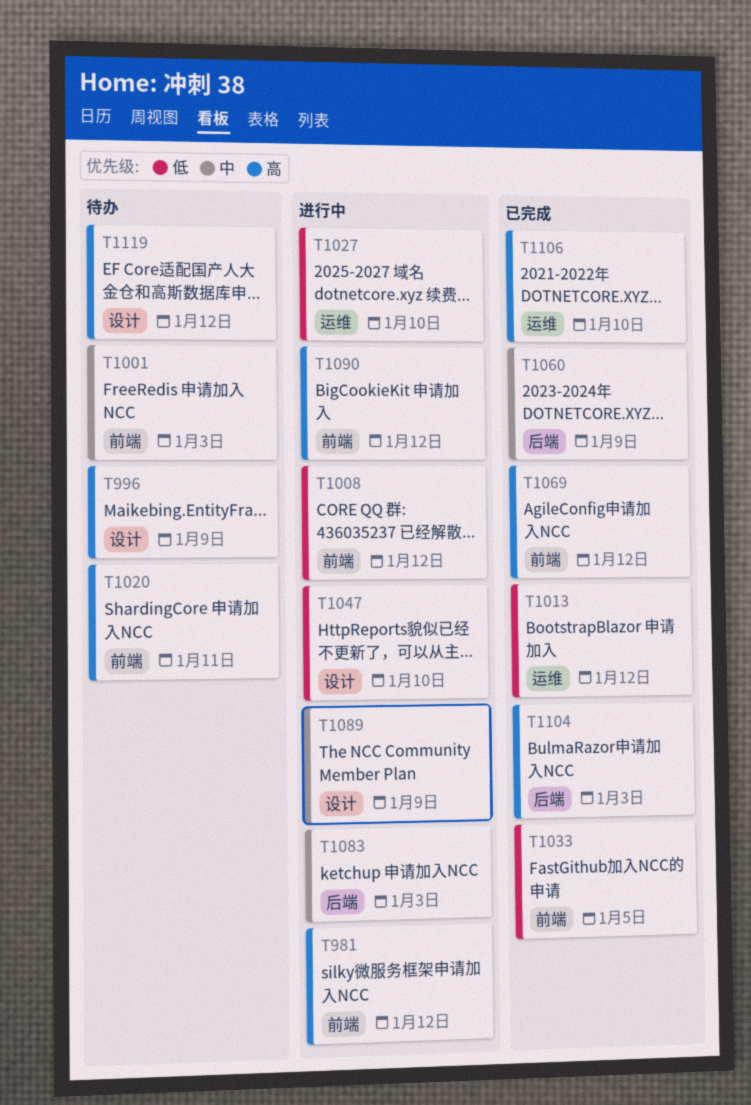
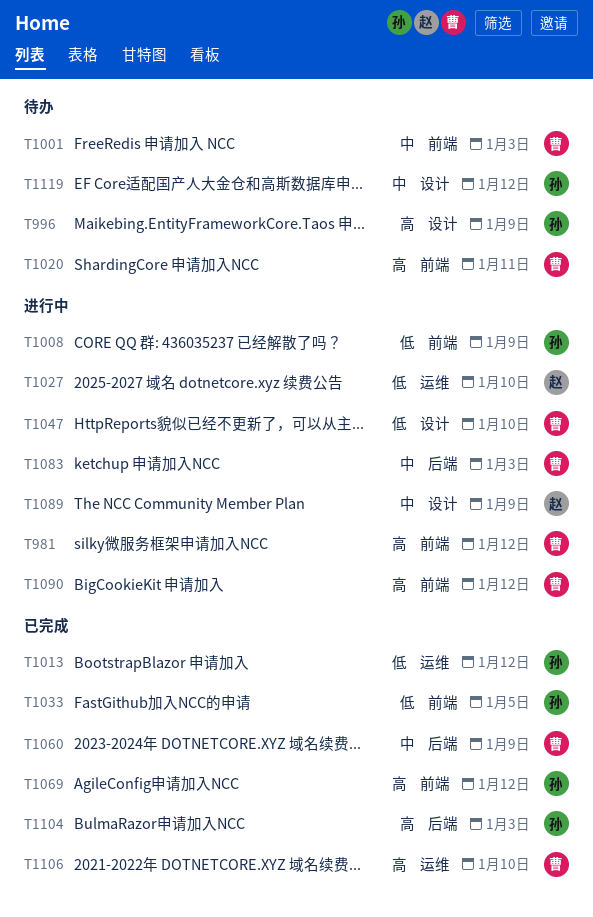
T1008, due: Jan 12 -> Jan 9
T1119, priority: 高 -> 中

